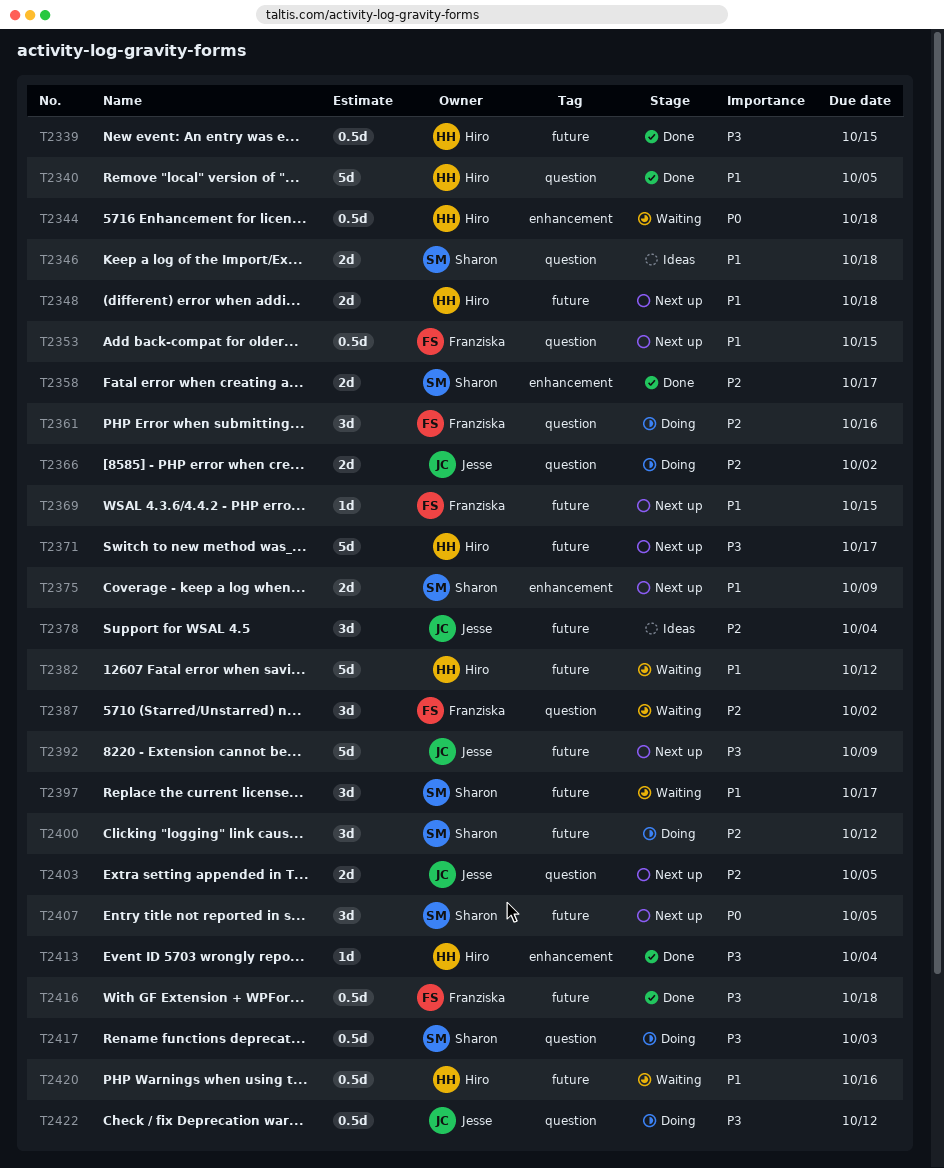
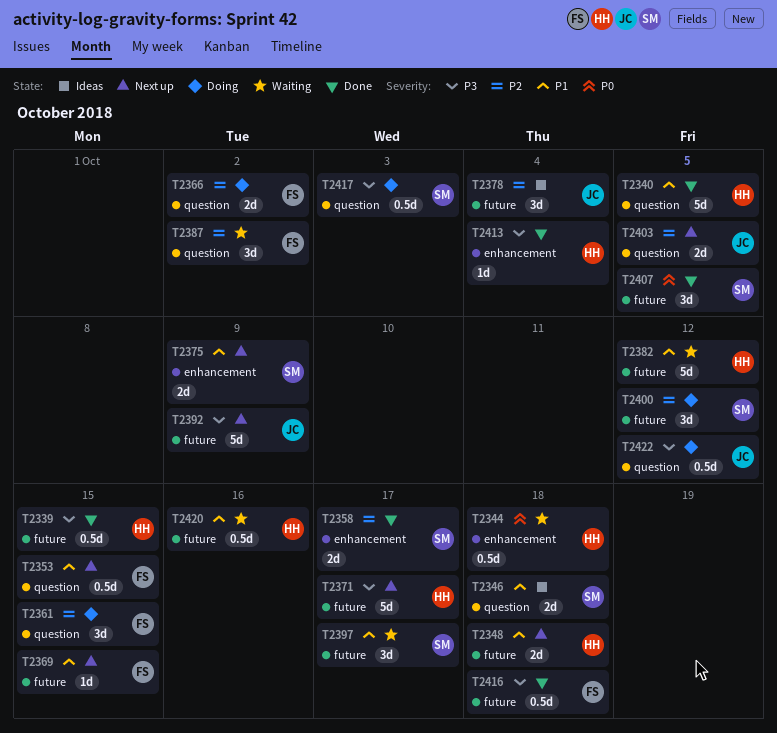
T2361, due: Oct 16 -> Oct 15
T2366, owner: Jesse -> Franziska
T2407, status: Next up -> Done

